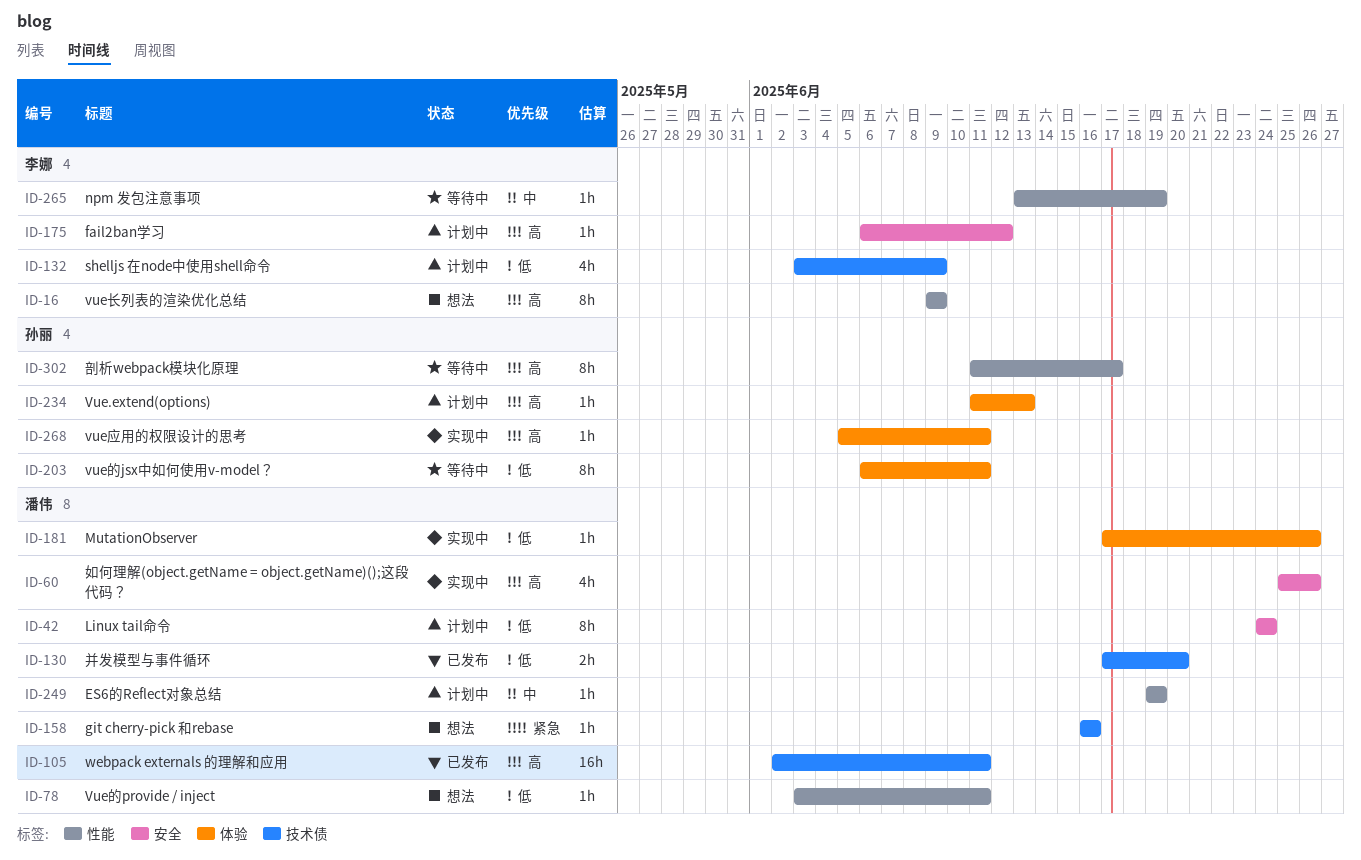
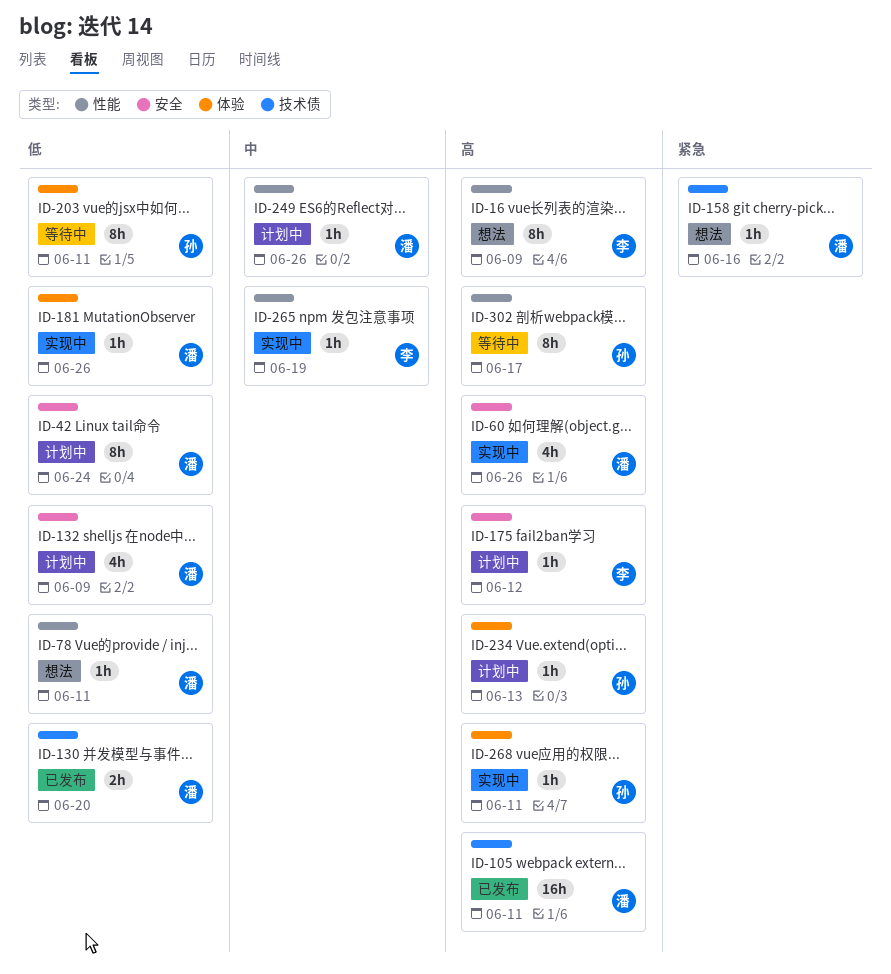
ID-132, owner: 李娜 -> 潘伟
ID-132, label: 技术债 -> 安全
ID-249, due: Jun 19 -> Jun 26
ID-265, status: 等待中 -> 实现中

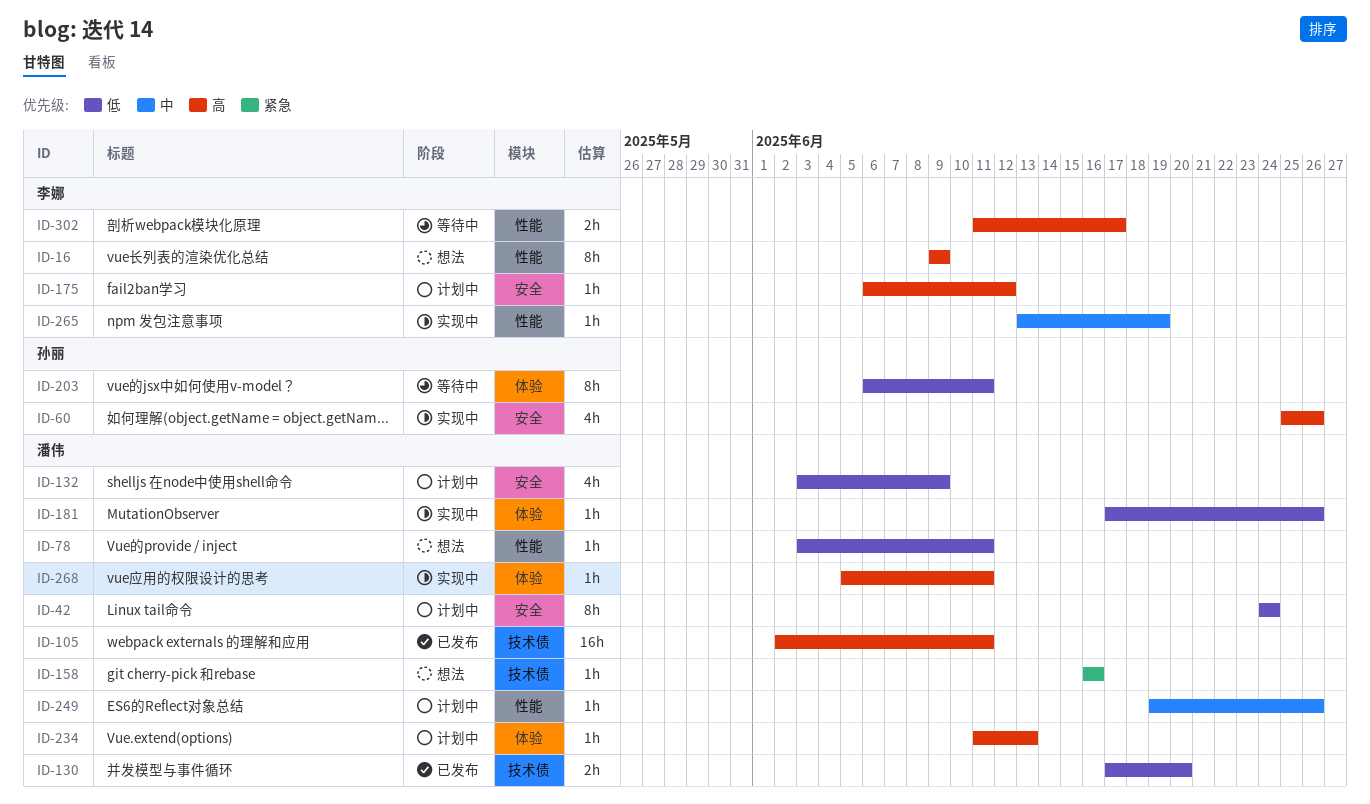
ID-60, owner: 潘伟 -> 孙丽
ID-234, owner: 孙丽 -> 潘伟
ID-268, owner: 孙丽 -> 潘伟
ID-302, owner: 孙丽 -> 李娜
ID-302, estimate: 8h -> 2h

